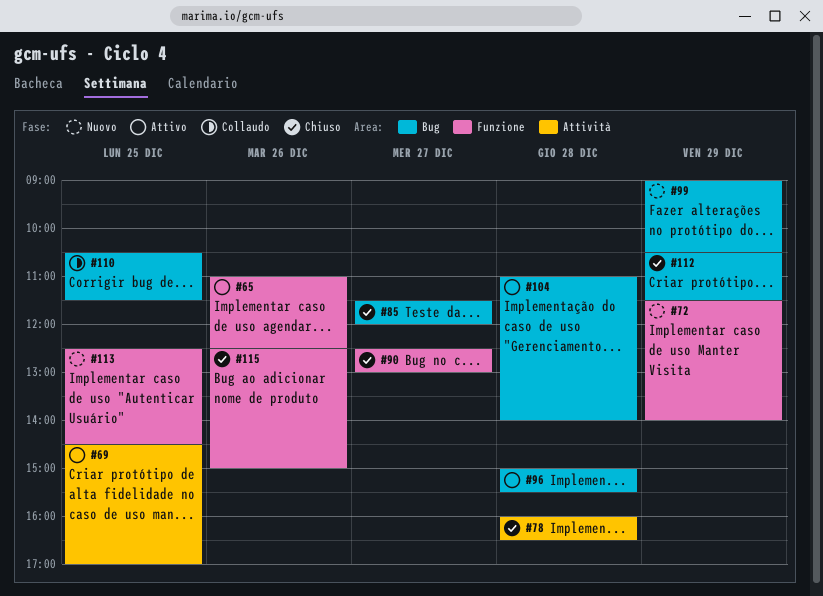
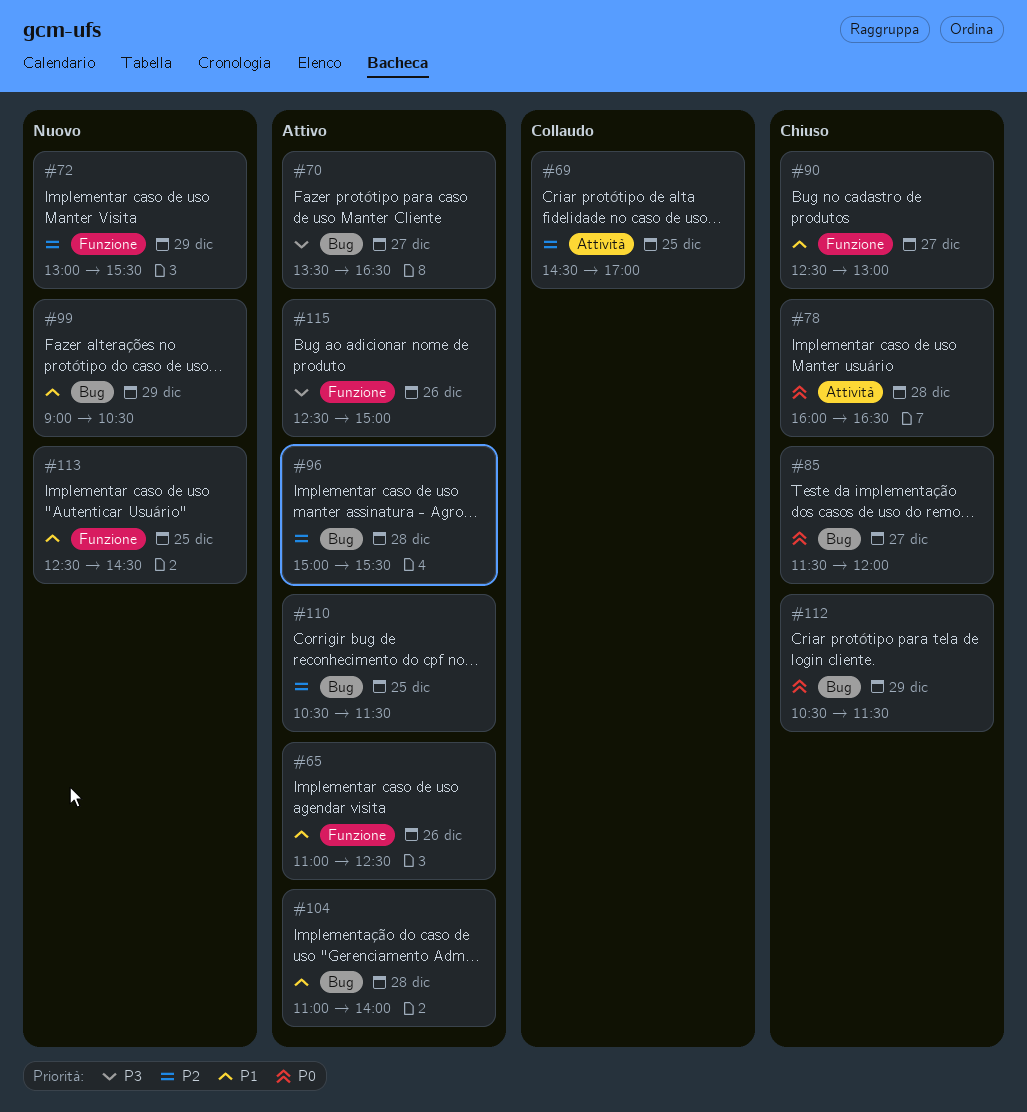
#69, status: Attivo -> Collaudo
#70: none -> present
#72, begins: 11:30 -> 13:00
#72, ends: 14:00 -> 15:30
#110, status: Collaudo -> Attivo
#115, status: Chiuso -> Attivo

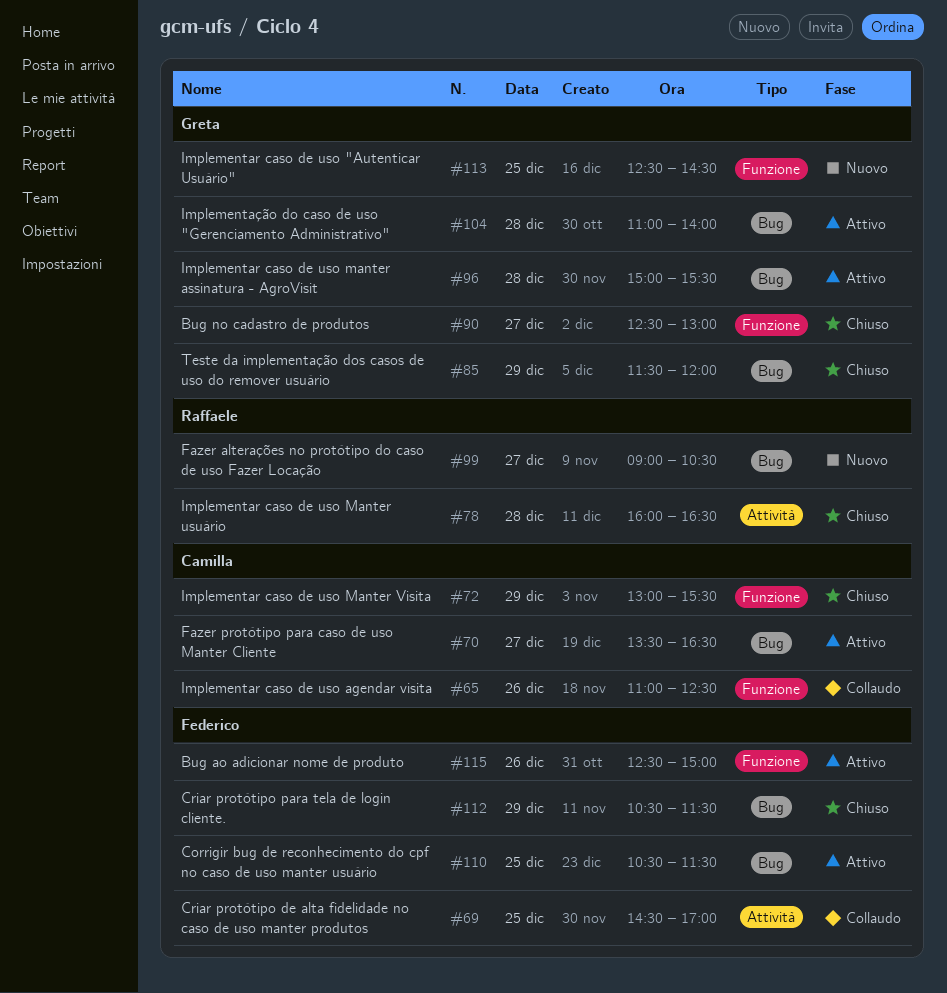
#65, status: Attivo -> Collaudo
#72, status: Nuovo -> Chiuso
#85, day: Dec 27 -> Dec 29
#99, day: Dec 29 -> Dec 27

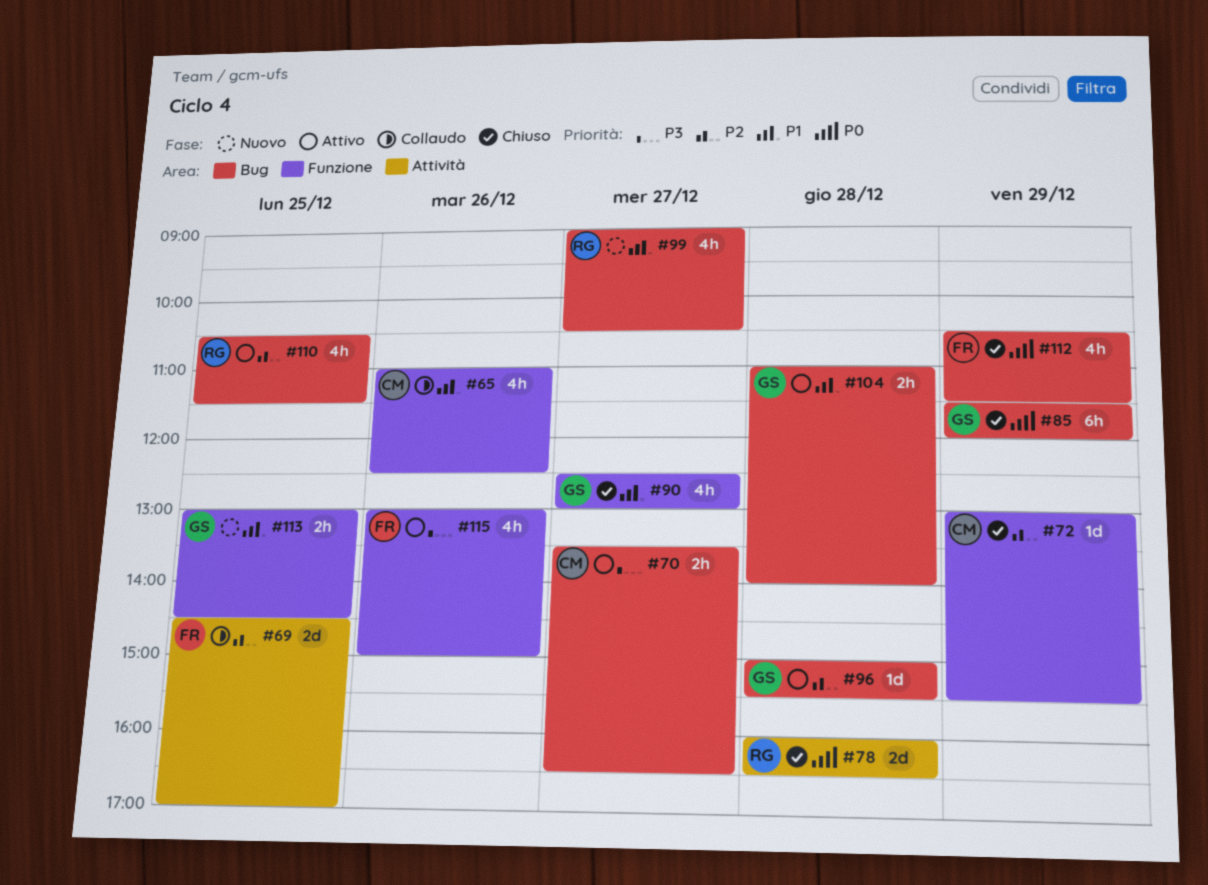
#110, owner: Federico -> Raffaele
#113, begins: 12:30 -> 13:00
#115, begins: 12:30 -> 13:00

